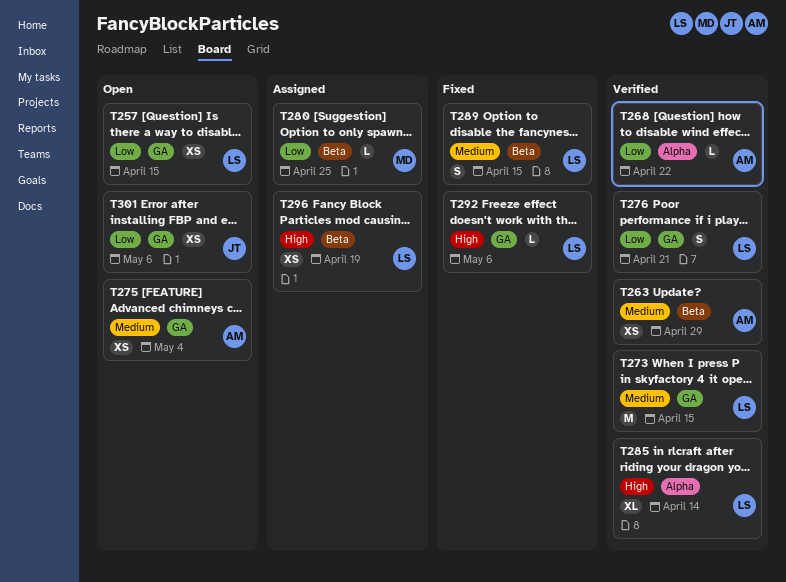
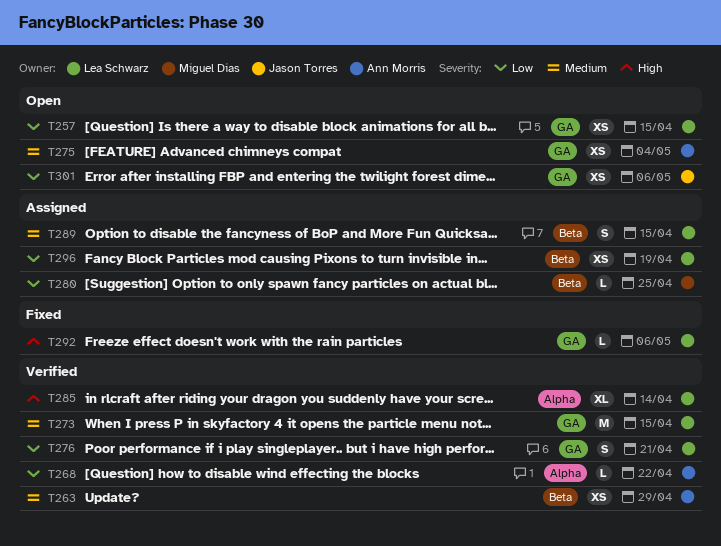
T289, status: Fixed -> Assigned
T296, priority: High -> Low

